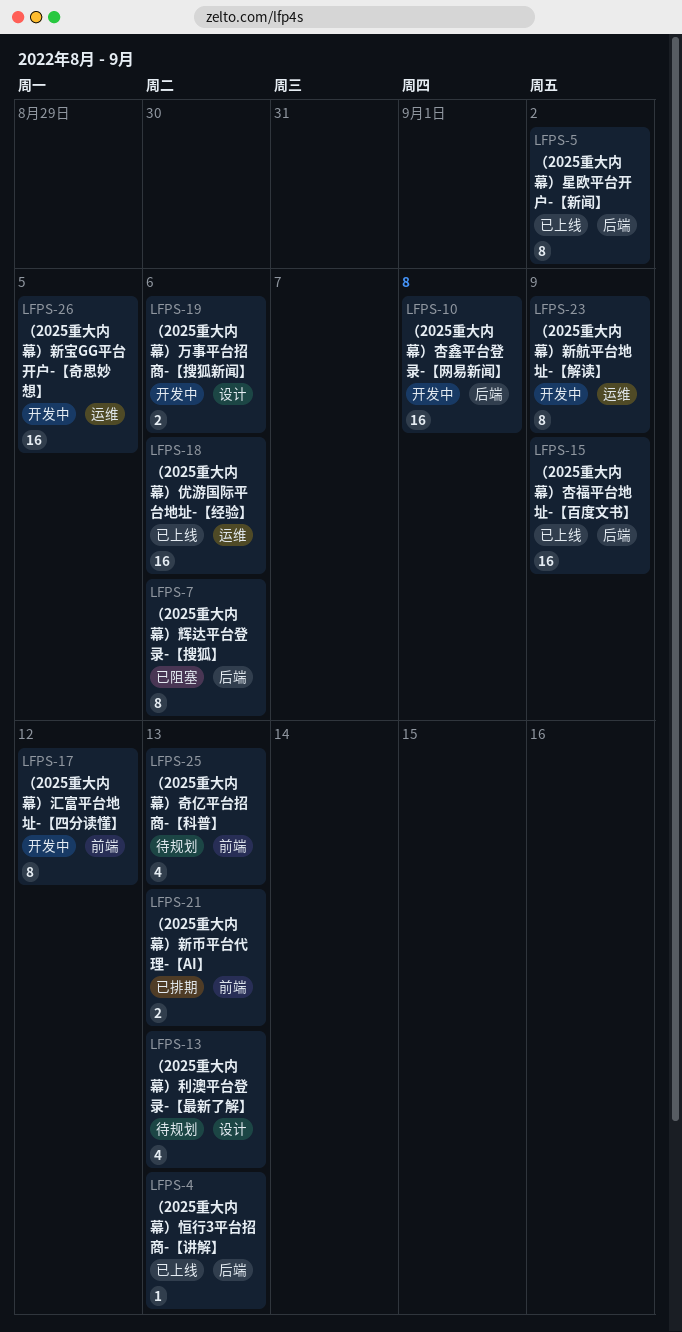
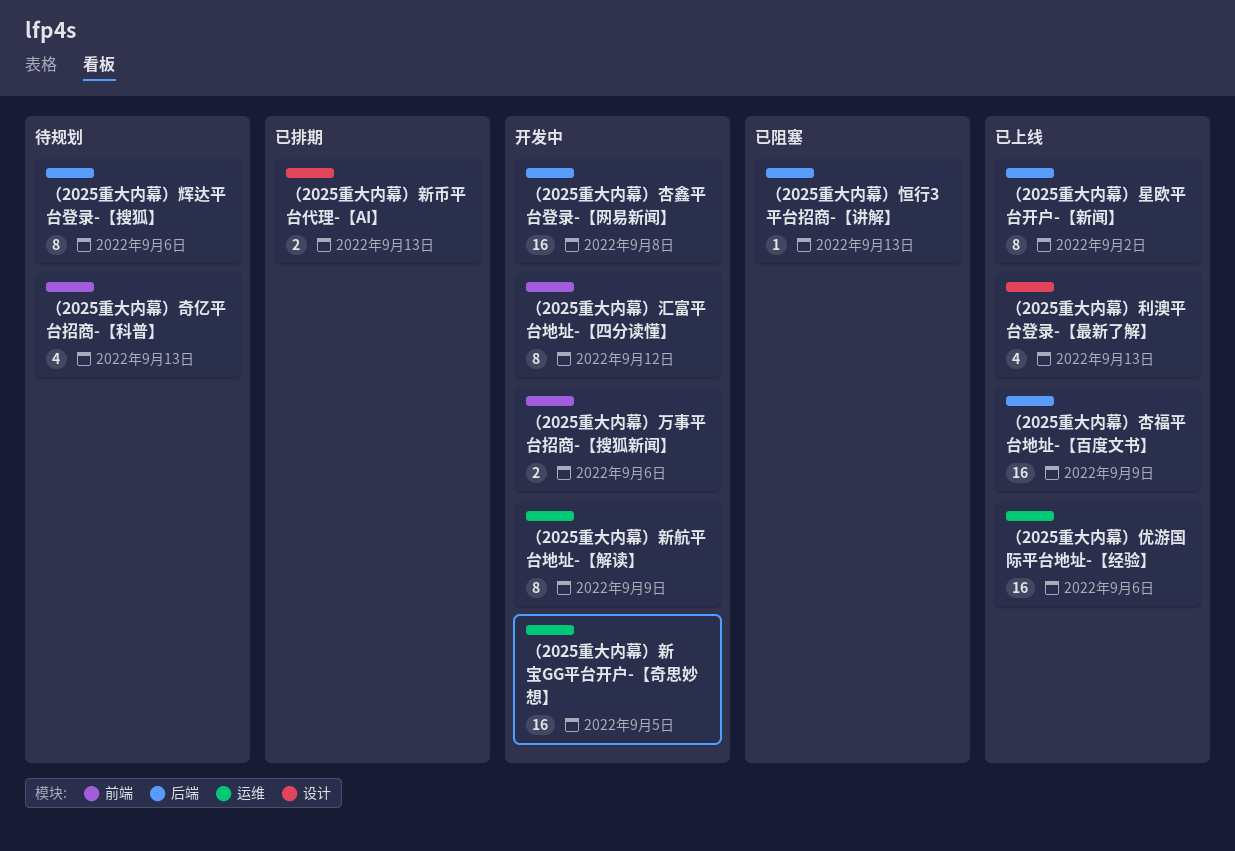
（2025重大内幕）万事平台招商-【搜狐新闻】, label: 设计 -> 前端
（2025重大内幕）利澳平台登录-【最新了解】, status: 待规划 -> 已上线
（2025重大内幕）恒行3平台招商-【讲解】, status: 已上线 -> 已阻塞
（2025重大内幕）新币平台代理-【AI】, label: 前端 -> 设计
（2025重大内幕）辉达平台登录-【搜狐】, status: 已阻塞 -> 待规划

